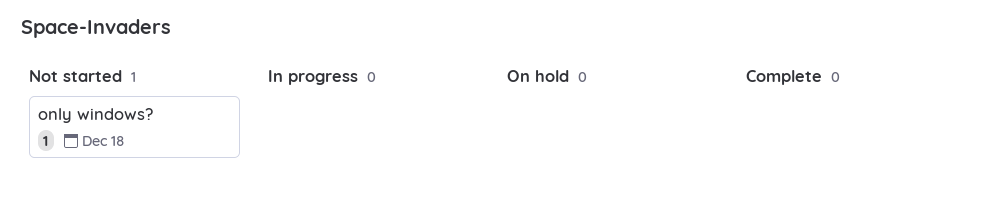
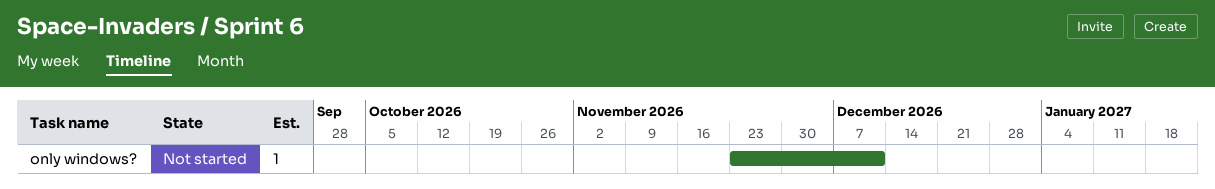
only windows?, due: Dec 18 -> Dec 11

